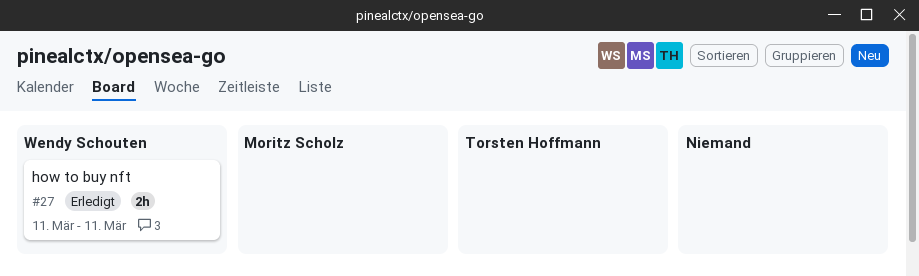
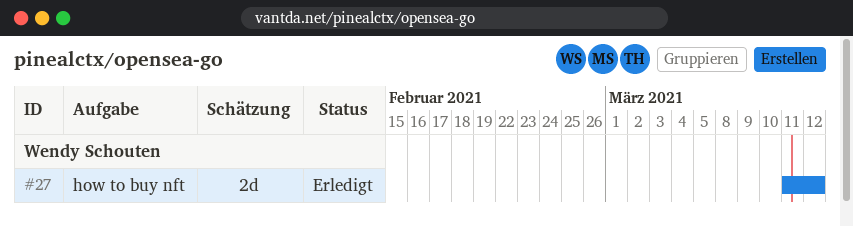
#27, estimate: 2h -> 2d
#27, due: Mar 11 -> Mar 12

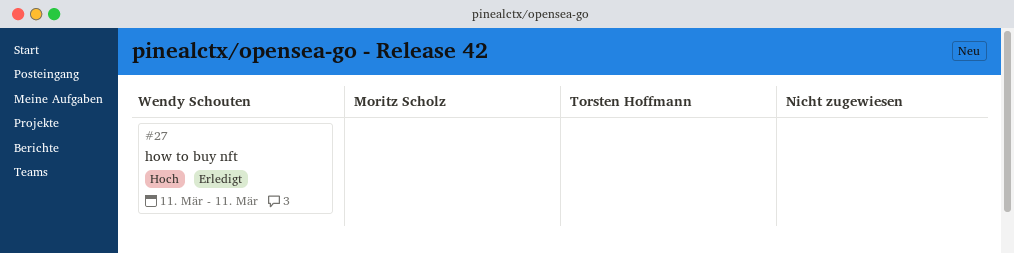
#27, due: Mar 12 -> Mar 11

